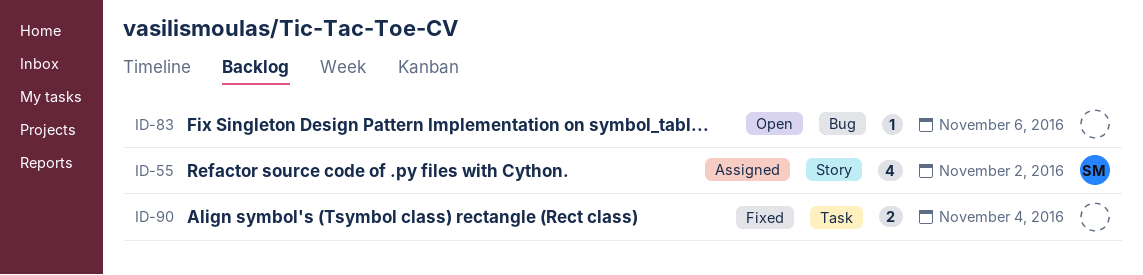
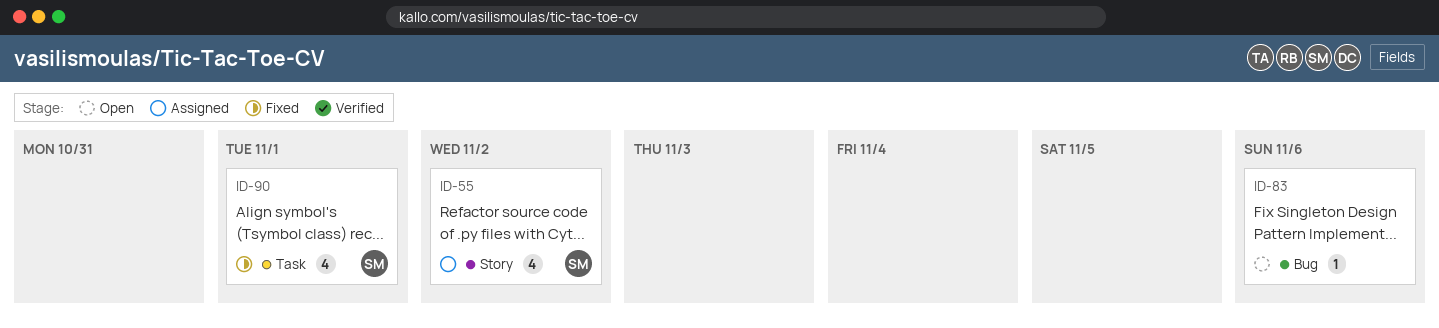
ID-90, owner: none -> SM
ID-90, estimate: 2 -> 4
ID-90, due: Nov 4 -> Nov 1

